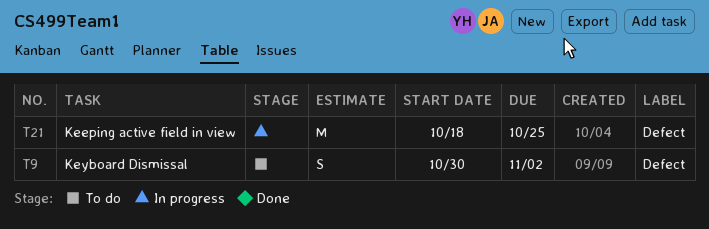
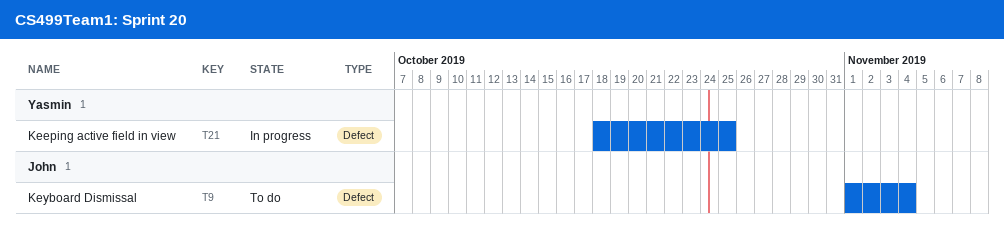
T9, start: Oct 30 -> Nov 1
T9, due: Nov 2 -> Nov 4

